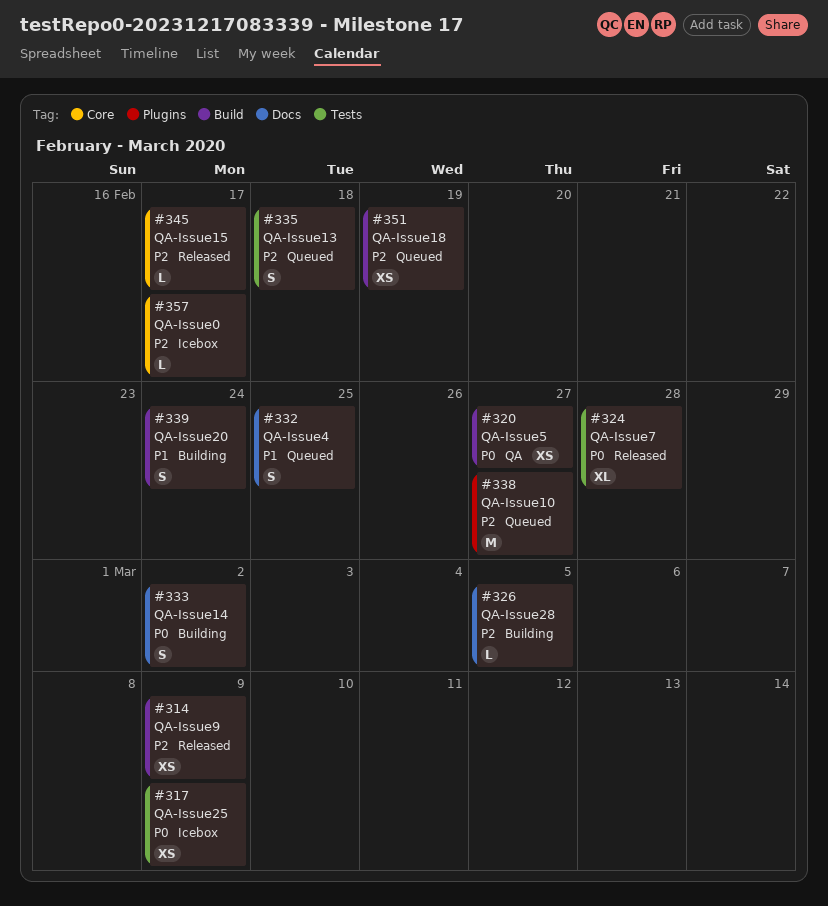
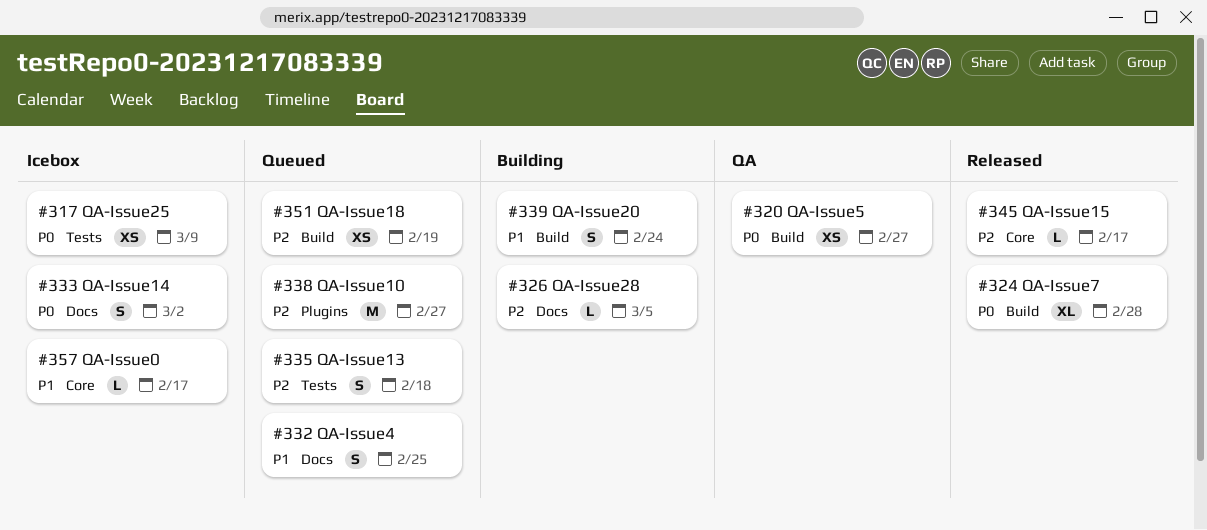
#314: present -> none
#324, label: Tests -> Build
#333, status: Building -> Icebox
#357, priority: P2 -> P1

